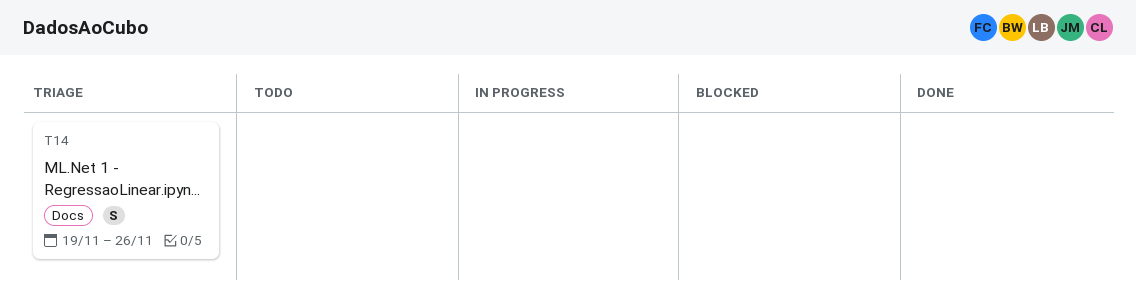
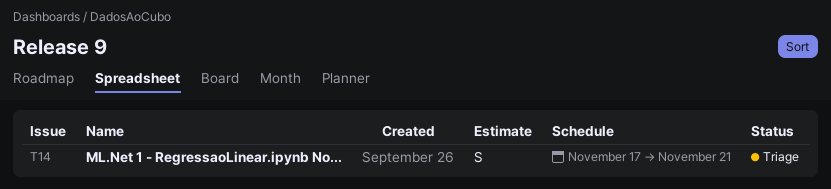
T14, start: Nov 19 -> Nov 17
T14, due: Nov 26 -> Nov 21

